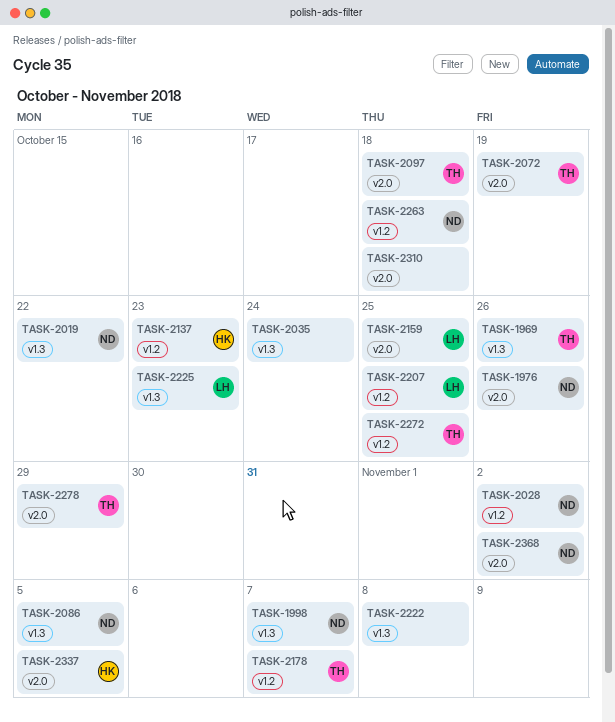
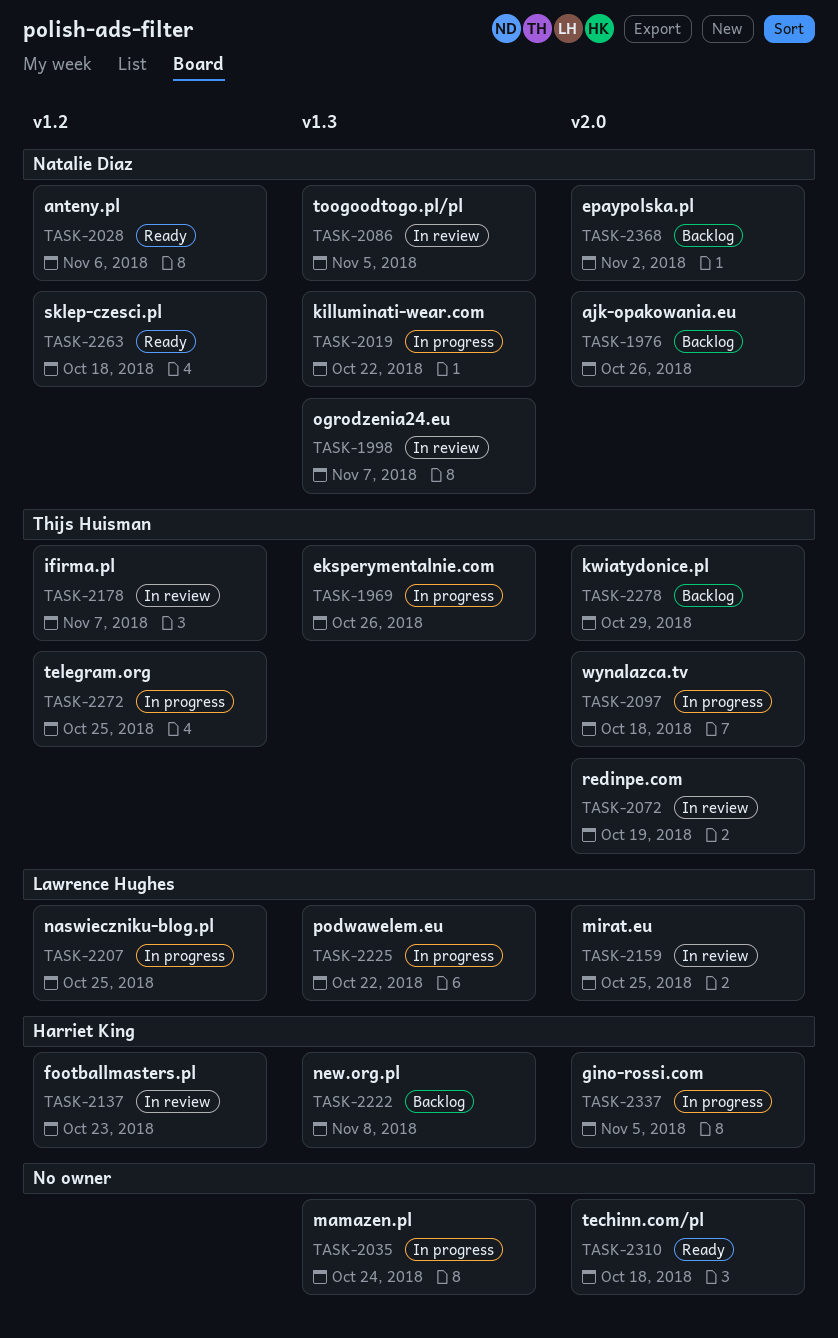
TASK-2028, due: Nov 2 -> Nov 6
TASK-2222, owner: none -> Harriet King
TASK-2225, due: Oct 23 -> Oct 22

